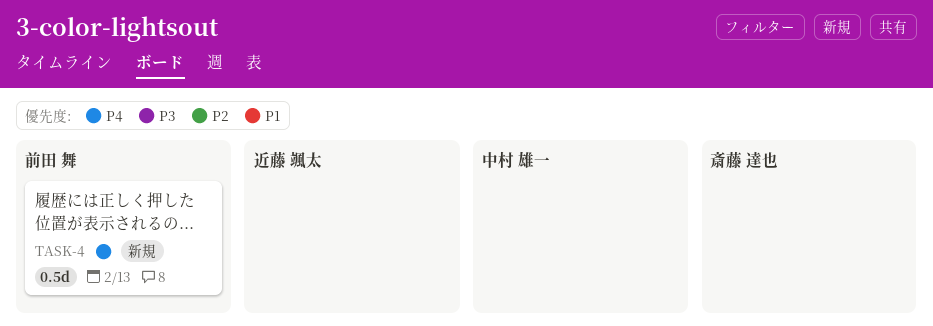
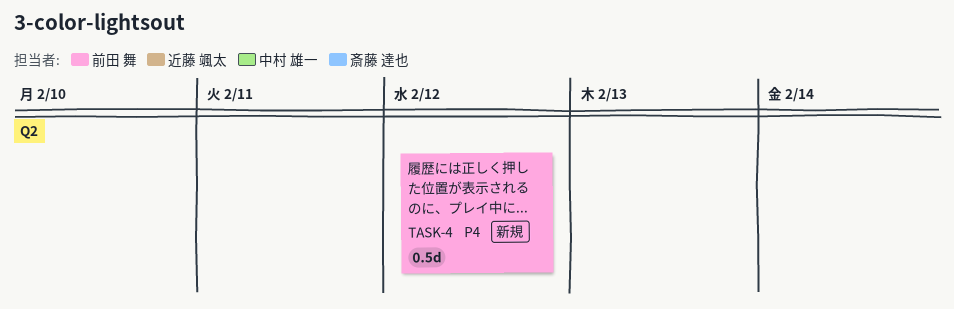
TASK-4, due: Feb 13 -> Feb 12

